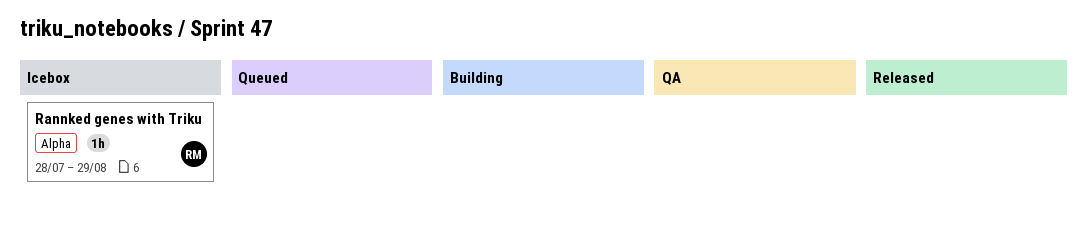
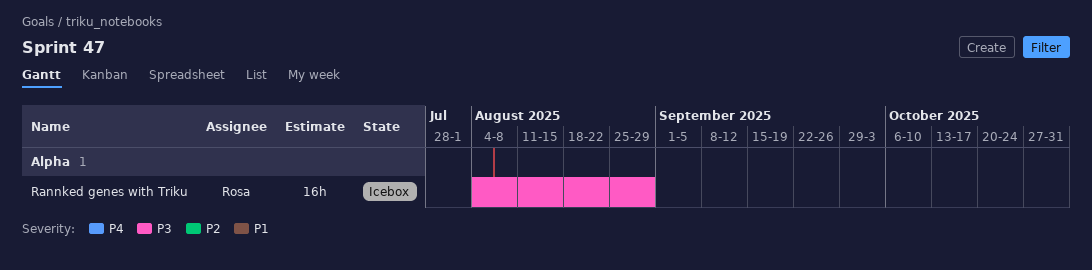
Rannked genes with Triku, estimate: 1h -> 16h
Rannked genes with Triku, start: Jul 28 -> Aug 4

